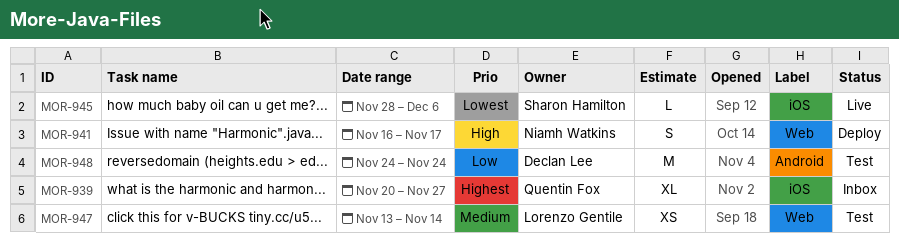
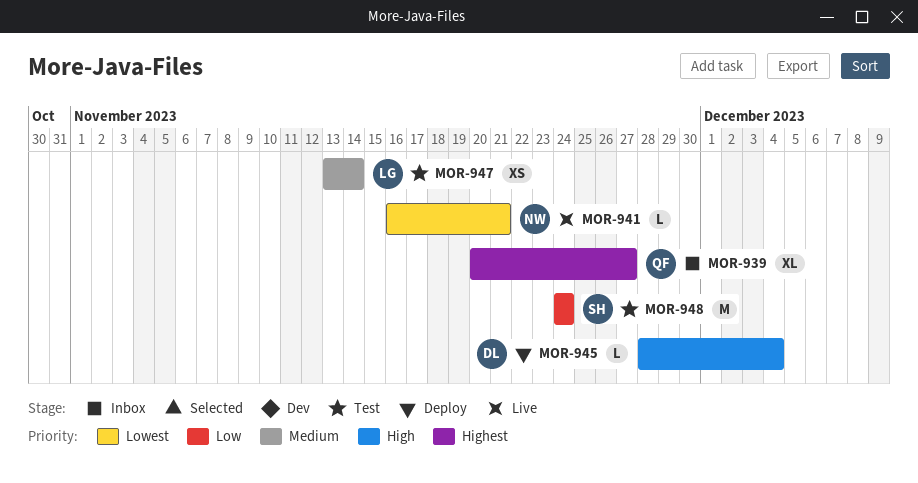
MOR-941, status: Deploy -> Live
MOR-941, priority: High -> Lowest
MOR-941, estimate: S -> L
MOR-941, due: Nov 17 -> Nov 21
MOR-945, status: Live -> Deploy
MOR-945, owner: Sharon Hamilton -> Declan Lee
MOR-945, priority: Lowest -> High
MOR-945, due: Dec 6 -> Dec 4
MOR-948, owner: Declan Lee -> Sharon Hamilton

